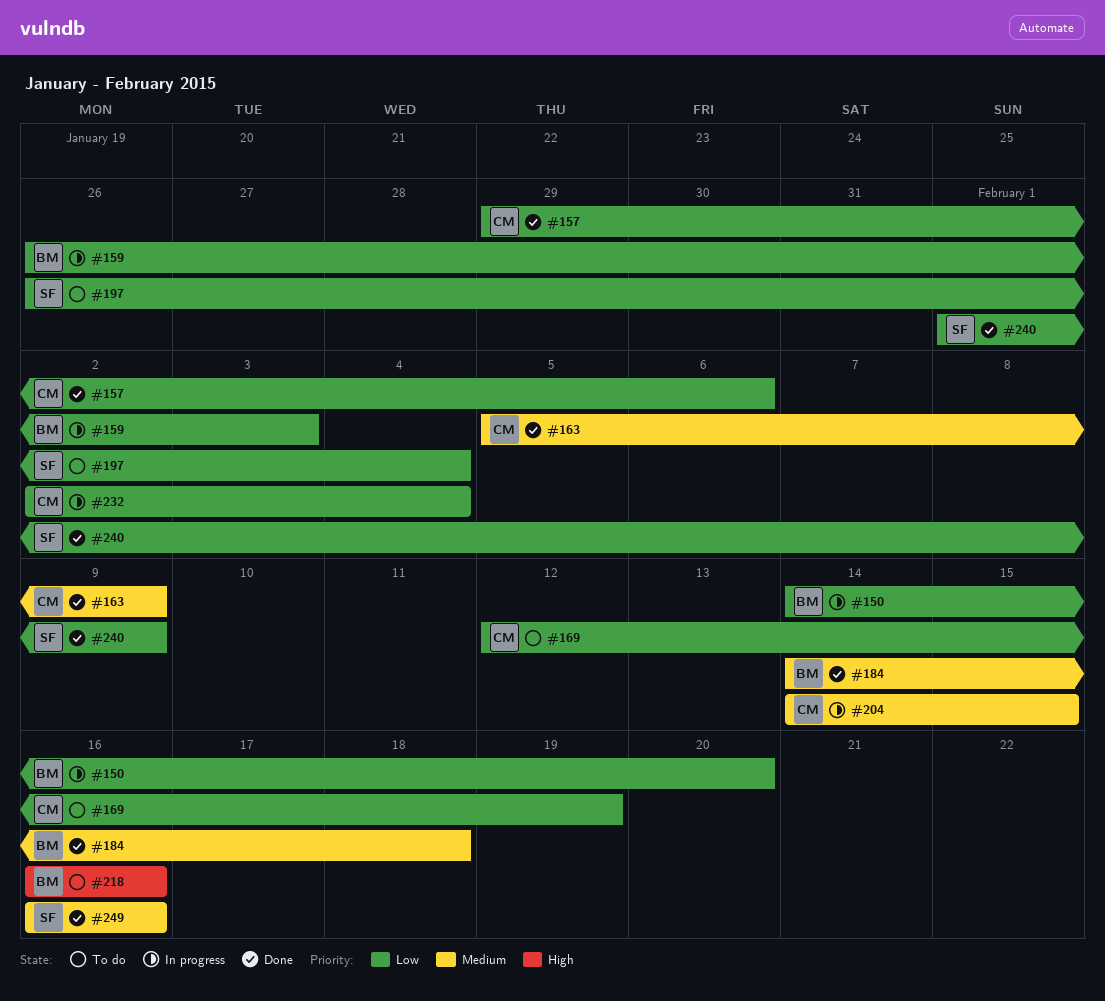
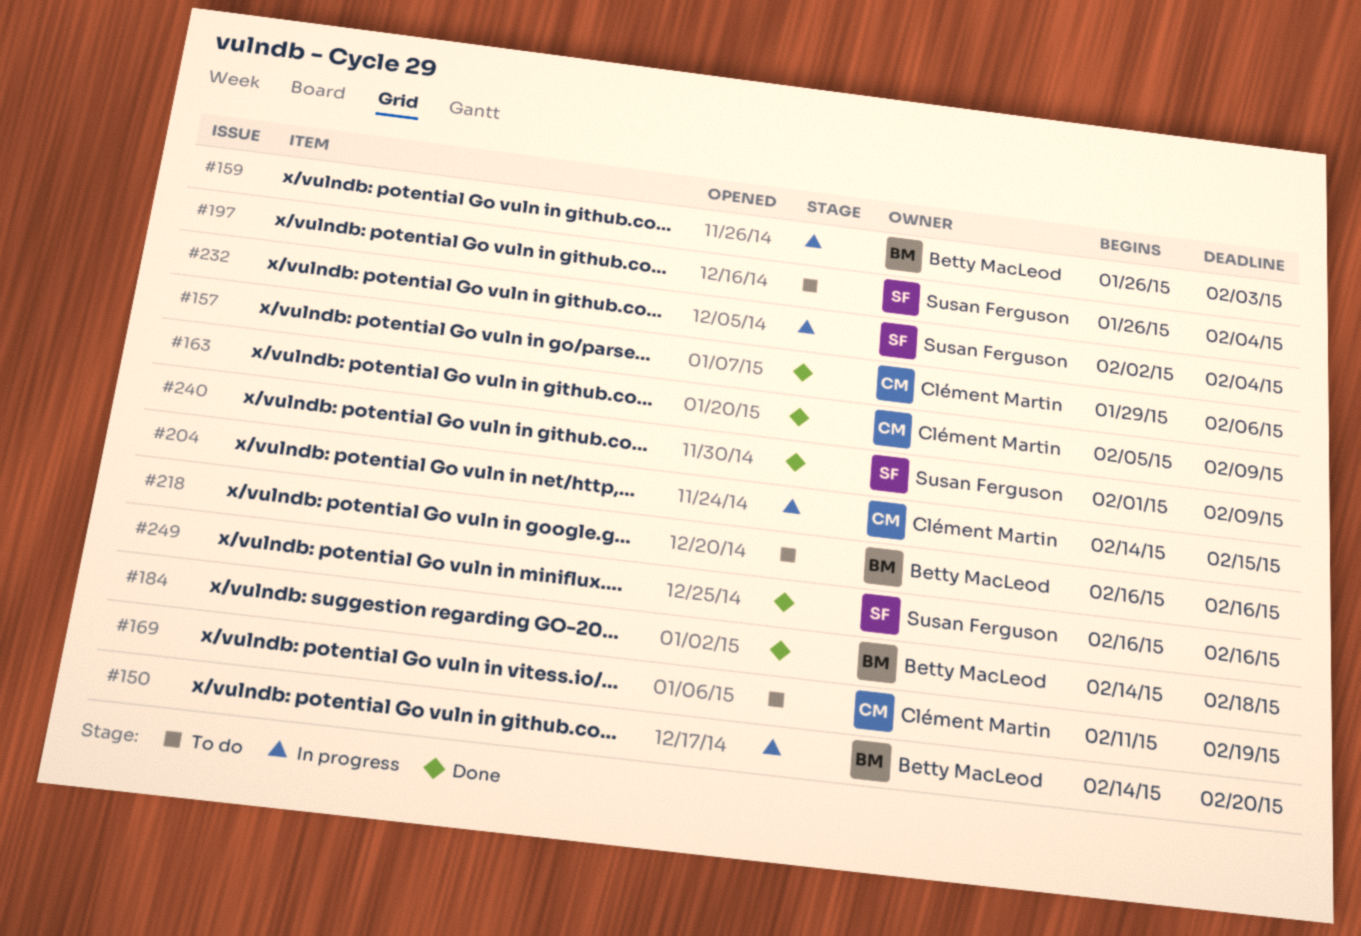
#169, start: Feb 12 -> Feb 11
#232, owner: Clément Martin -> Susan Ferguson

